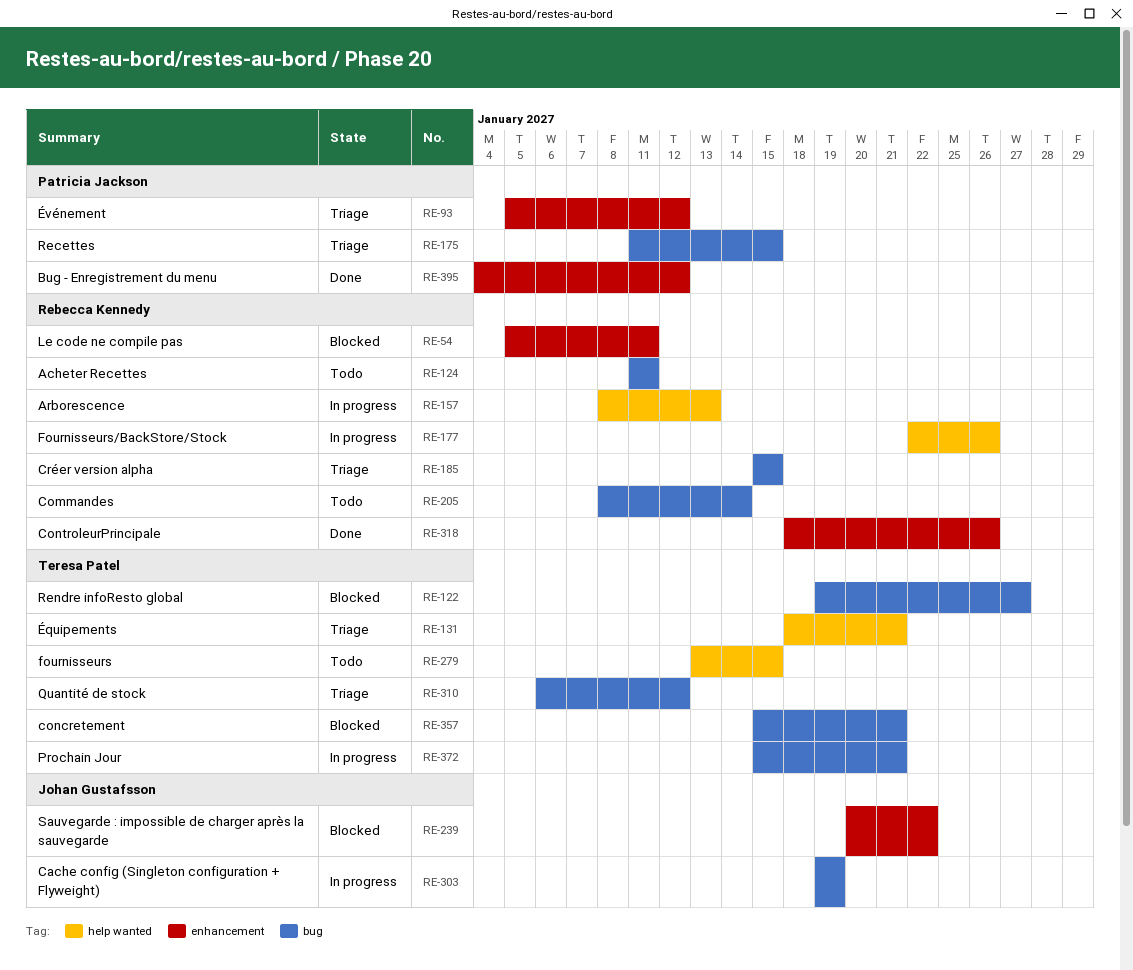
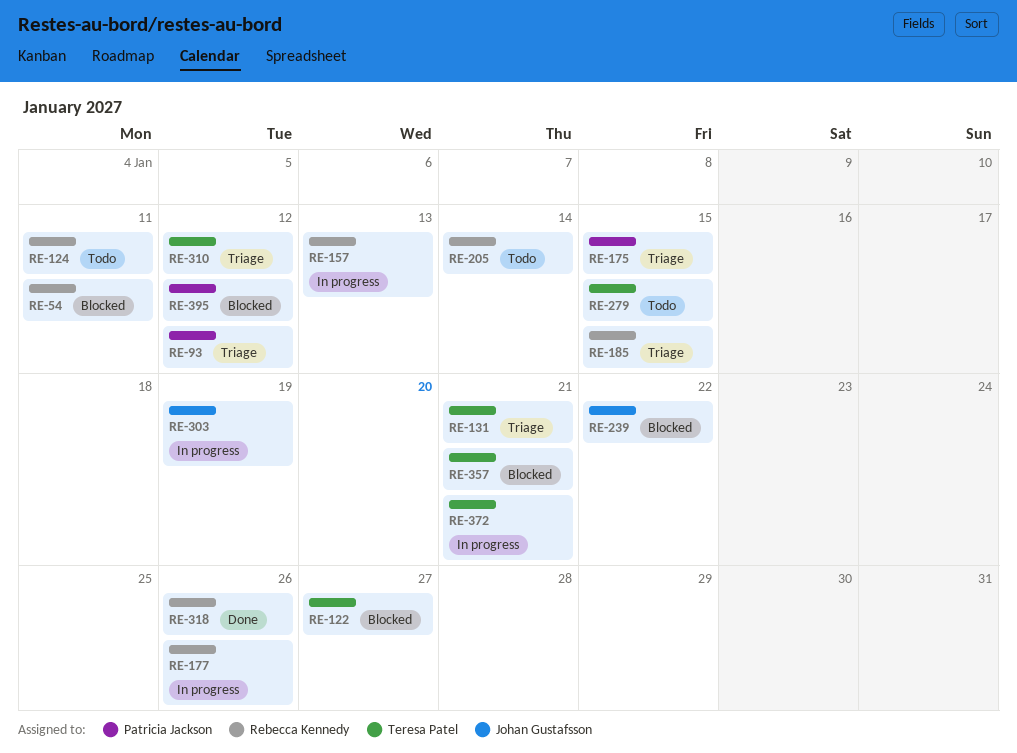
RE-395, status: Done -> Blocked

